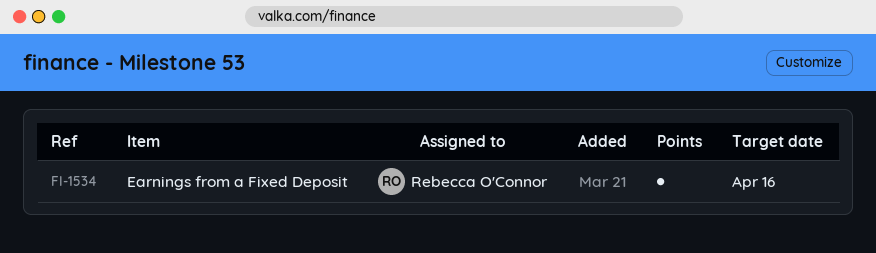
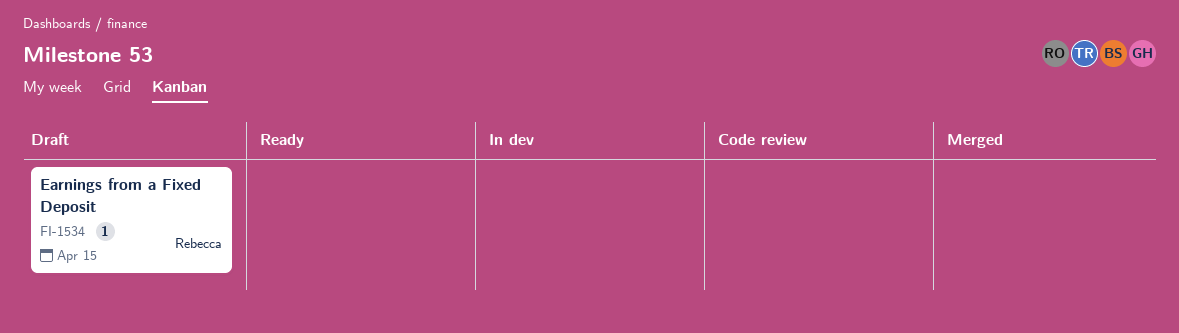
FI-1534, due: Apr 16 -> Apr 15

